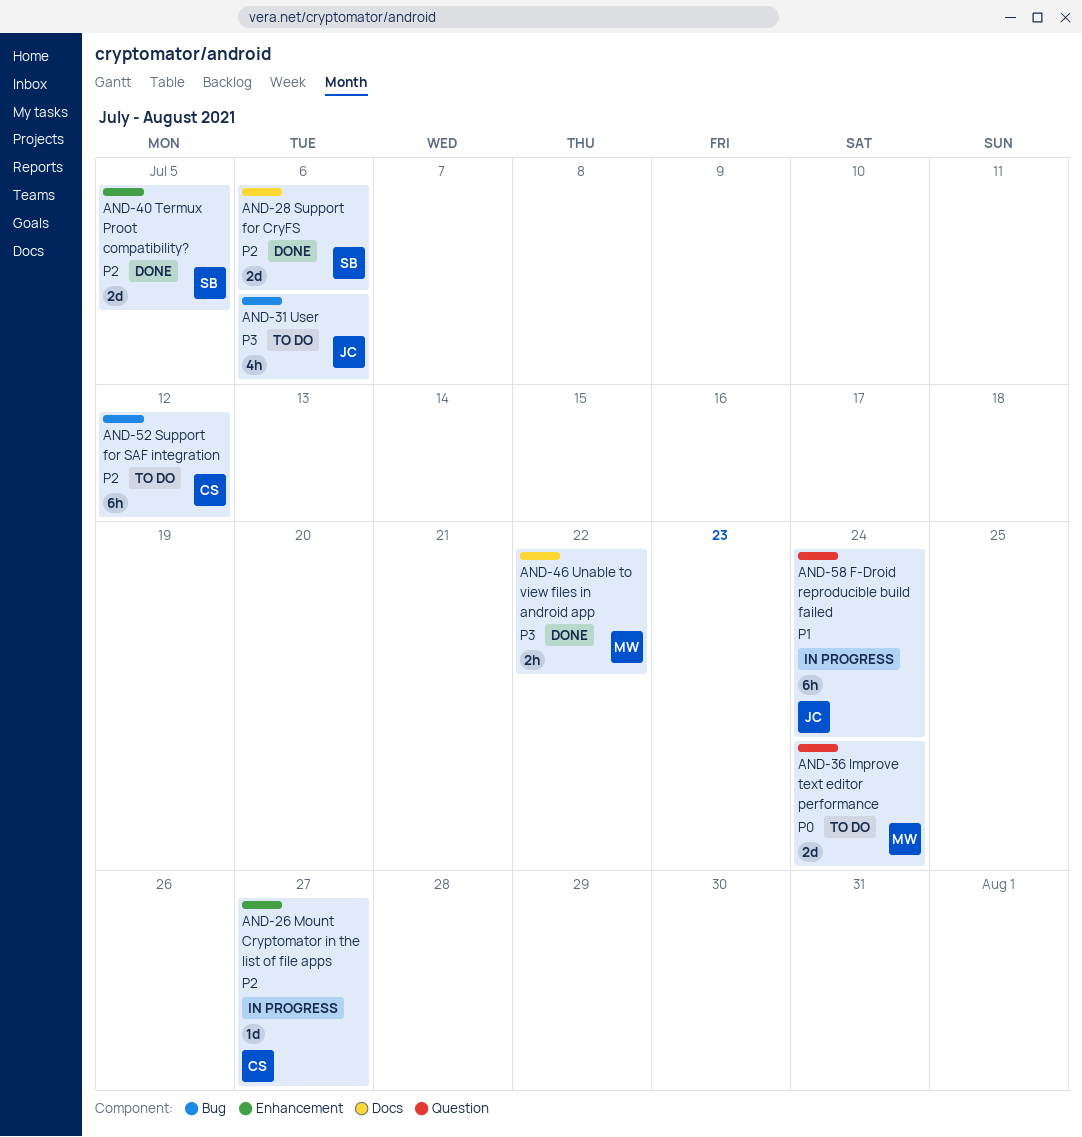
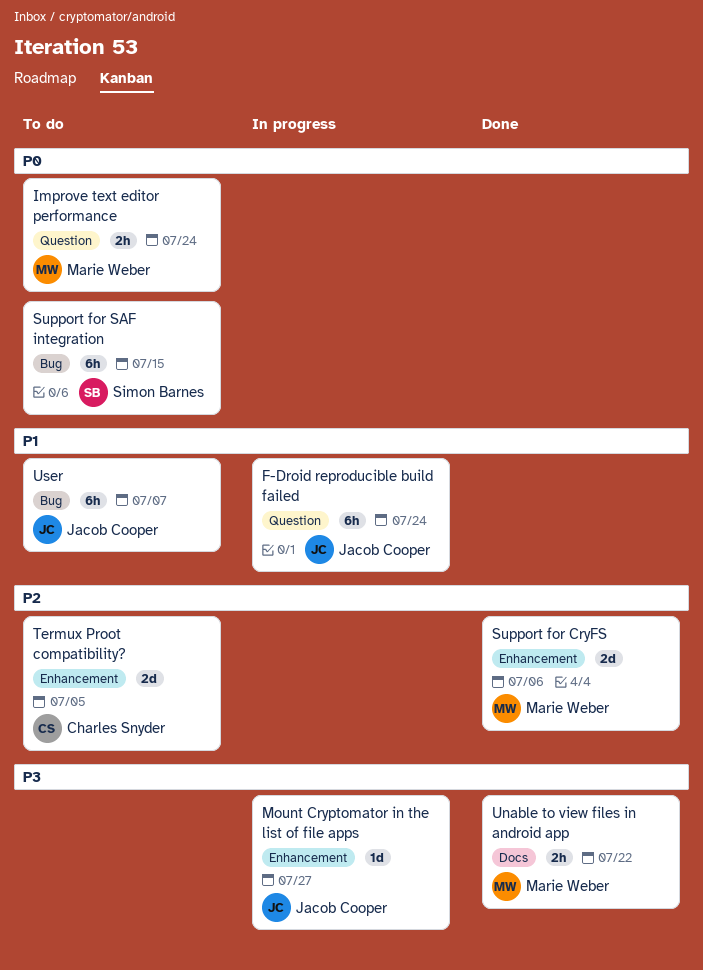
Improve text editor performance, estimate: 2d -> 2h
Mount Cryptomator in the list of file apps, owner: Charles Snyder -> Jacob Cooper
Mount Cryptomator in the list of file apps, priority: P2 -> P3
Support for CryFS, owner: Simon Barnes -> Marie Weber
Support for CryFS, label: Docs -> Enhancement
Support for SAF integration, owner: Charles Snyder -> Simon Barnes
Support for SAF integration, priority: P2 -> P0
Support for SAF integration, due: Jul 12 -> Jul 15
Termux Proot compatibility?, status: Done -> To do
Termux Proot compatibility?, owner: Simon Barnes -> Charles Snyder
User, priority: P3 -> P1
User, estimate: 4h -> 6h
User, due: Jul 6 -> Jul 7

